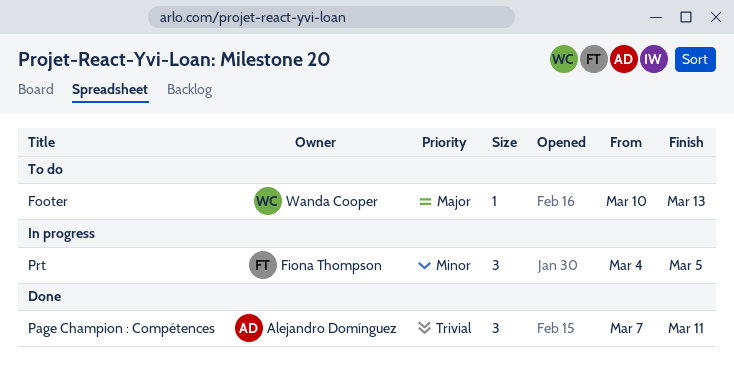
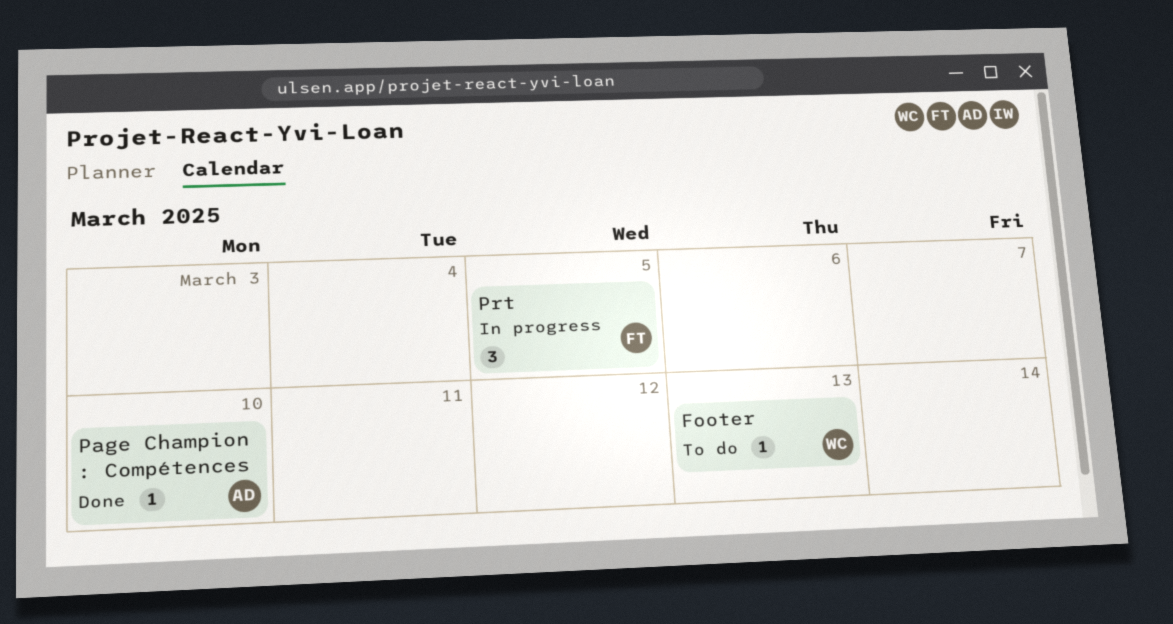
Page Champion : Compétences, estimate: 3 -> 1
Page Champion : Compétences, due: Mar 11 -> Mar 10

